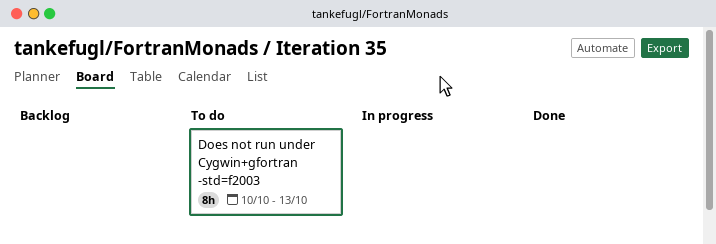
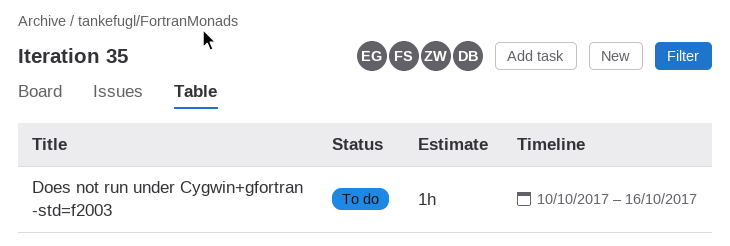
Does not run under Cygwin+gfortran -std=f2003, estimate: 8h -> 1h
Does not run under Cygwin+gfortran -std=f2003, due: Oct 13 -> Oct 16

